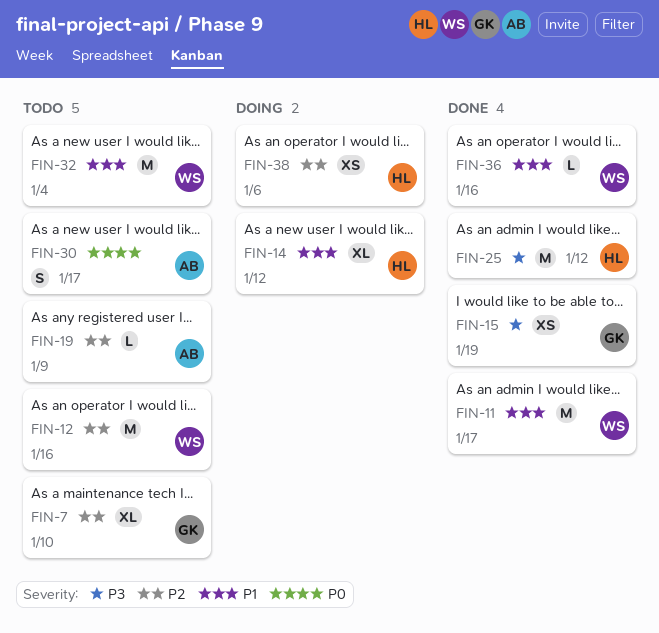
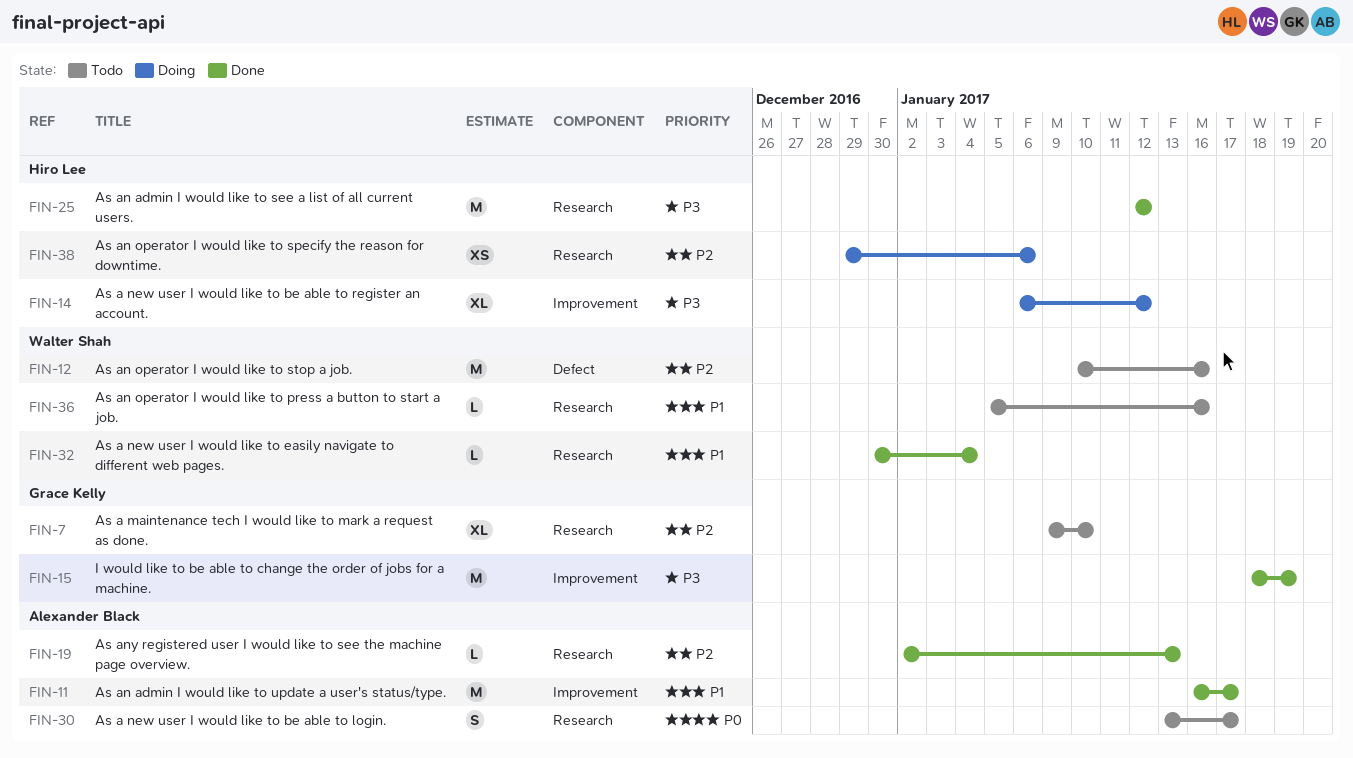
FIN-11, owner: Walter Shah -> Alexander Black
FIN-14, priority: P1 -> P3
FIN-15, estimate: XS -> M
FIN-19, status: Todo -> Done
FIN-19, due: Jan 9 -> Jan 13
FIN-32, status: Todo -> Done
FIN-32, estimate: M -> L
FIN-36, status: Done -> Todo

